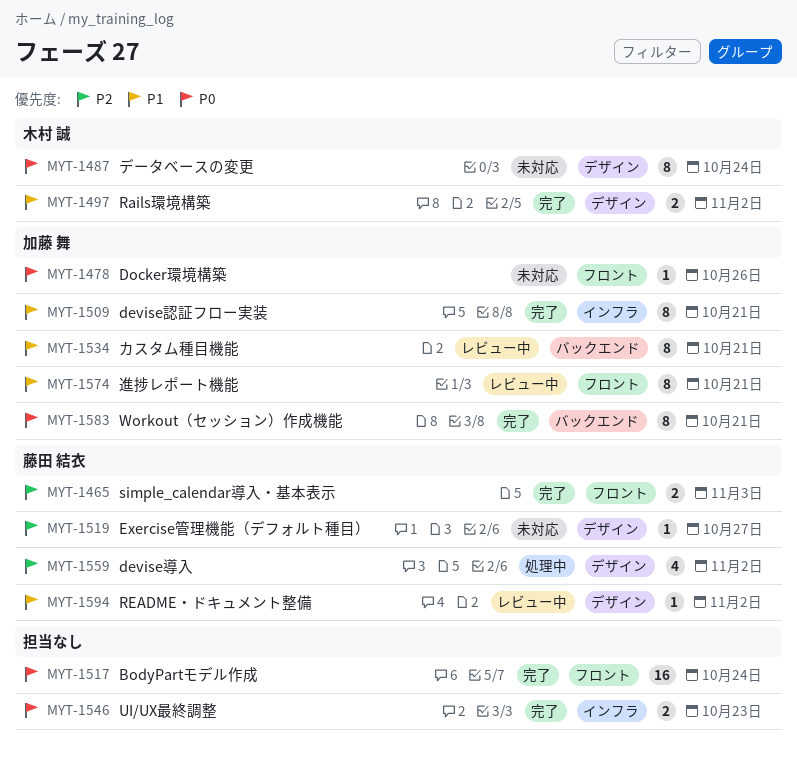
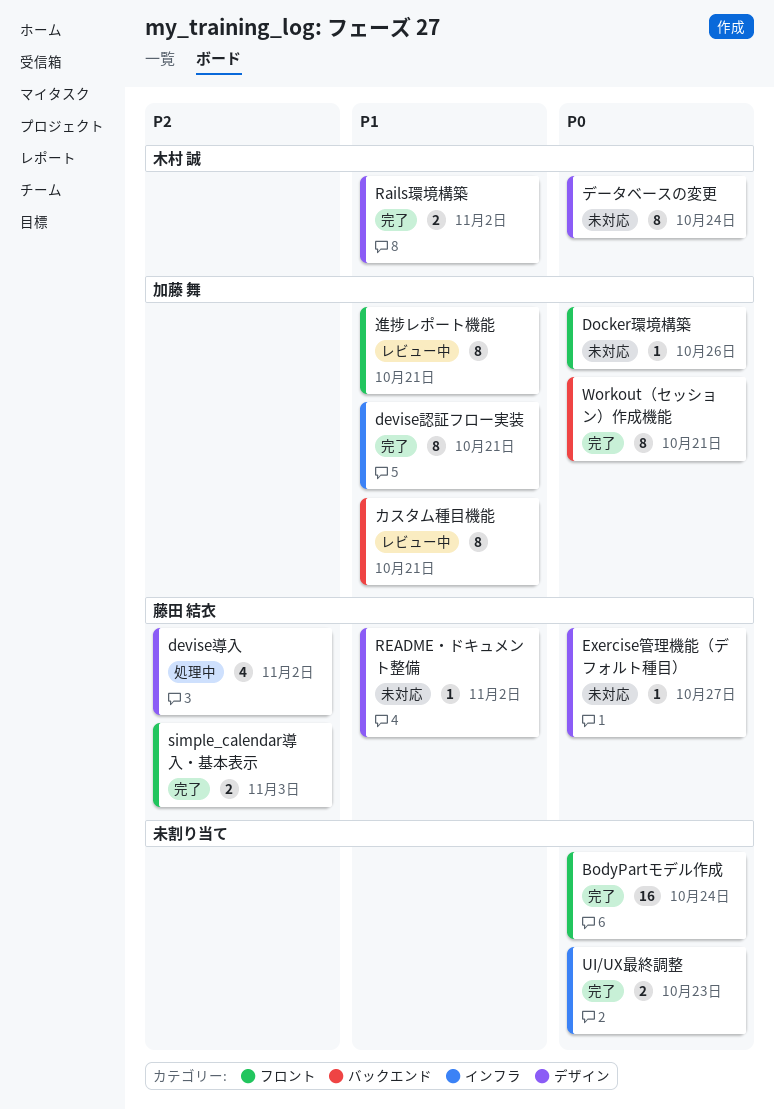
Exercise管理機能（デフォルト種目）, priority: P2 -> P0
README・ドキュメント整備, status: レビュー中 -> 未対応

